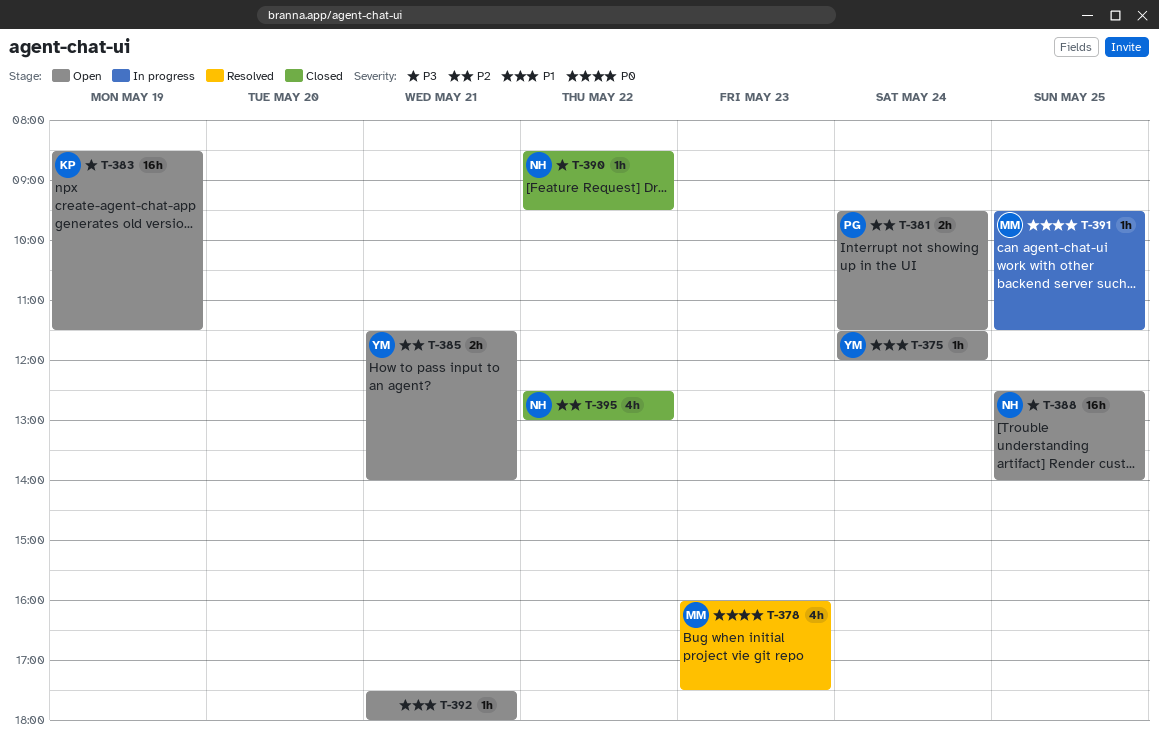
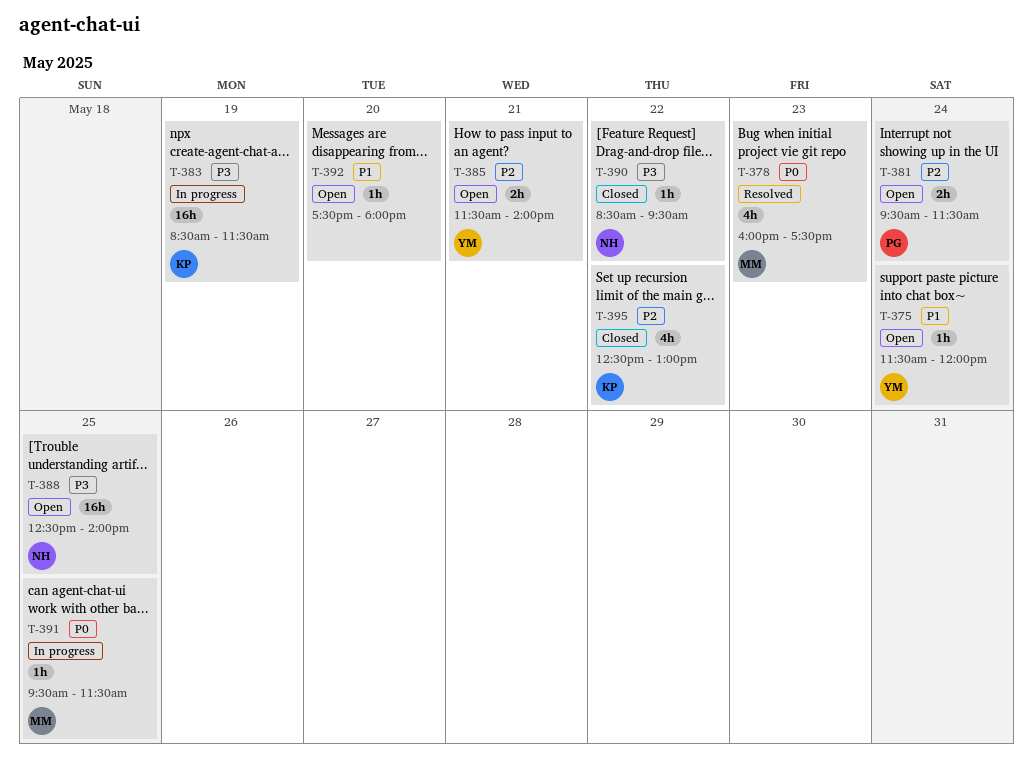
T-383, status: Open -> In progress
T-392, day: May 21 -> May 20
T-395, owner: NH -> KP

